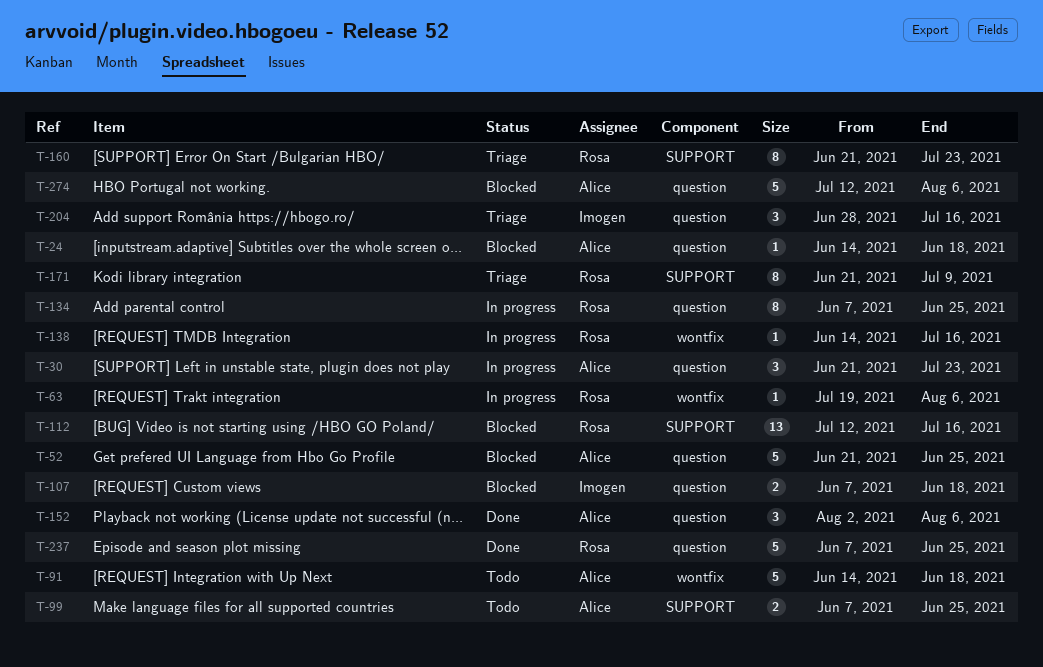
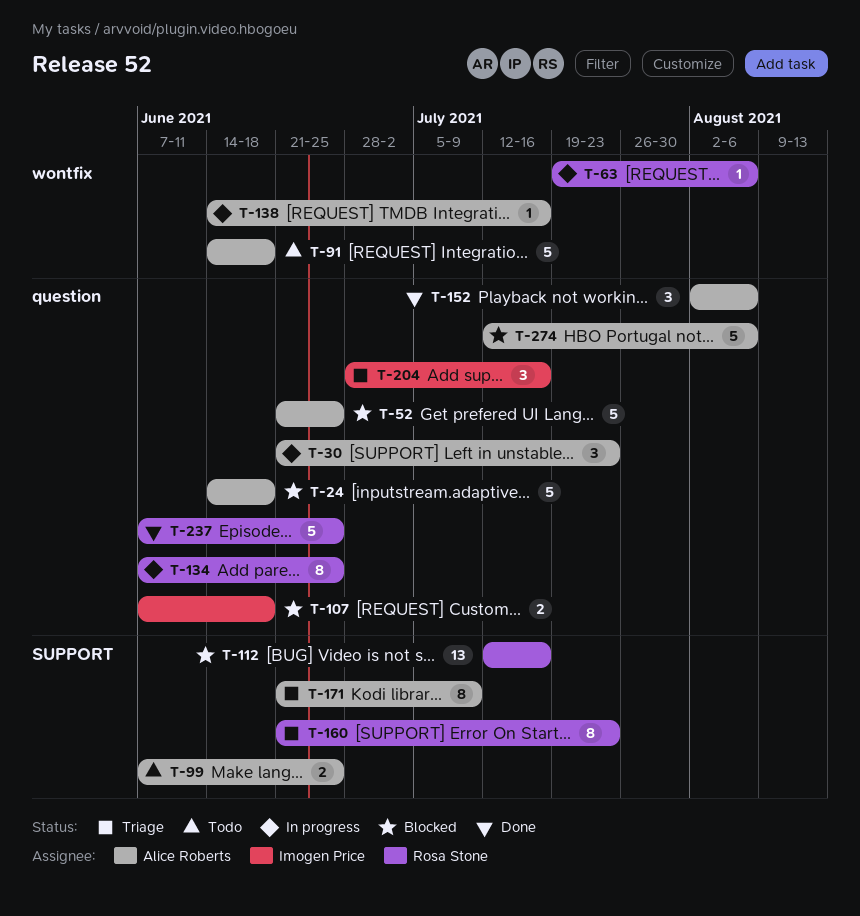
T-24, estimate: 1 -> 5
T-138, owner: Rosa Stone -> Alice Roberts
T-171, owner: Rosa Stone -> Alice Roberts

